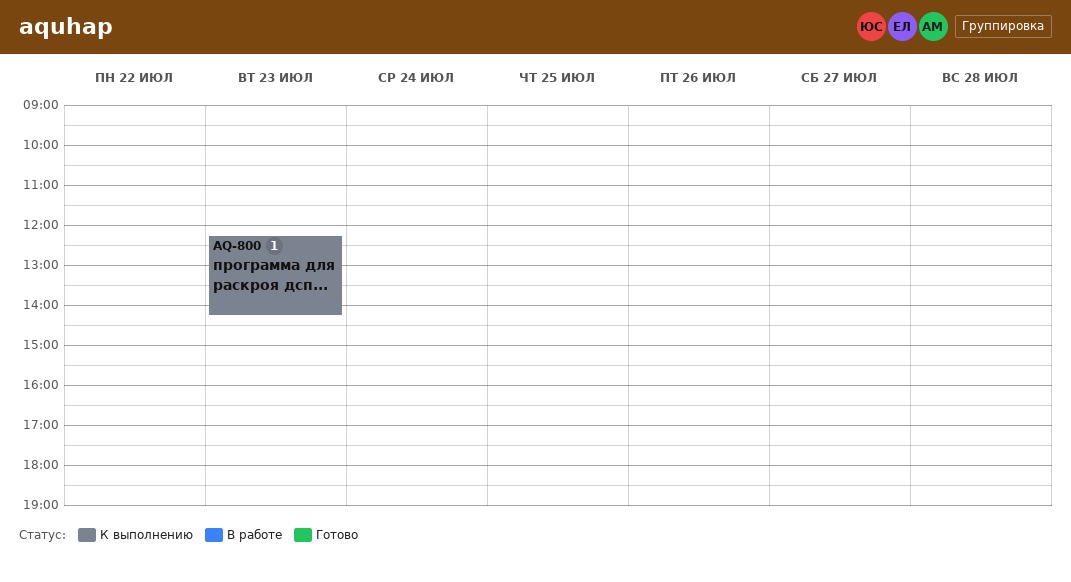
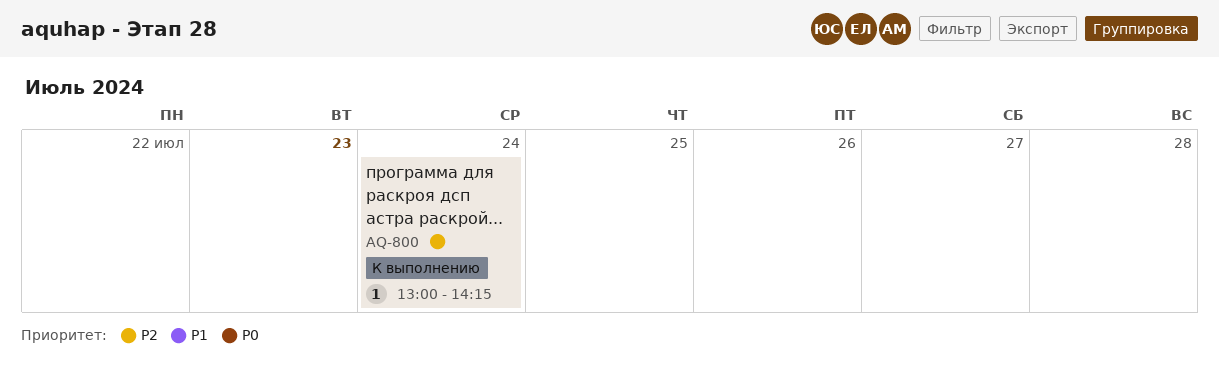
AQ-800, day: Jul 23 -> Jul 24
AQ-800, begins: 12:15 -> 13:00

